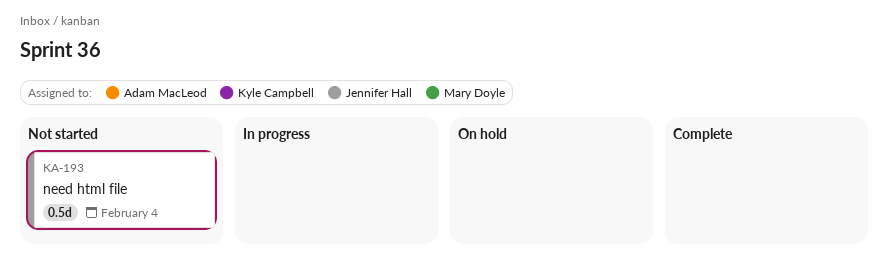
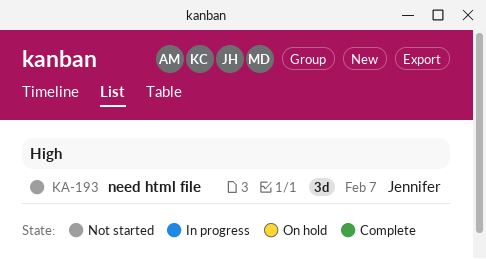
KA-193, estimate: 0.5d -> 3d
KA-193, due: Feb 4 -> Feb 7

